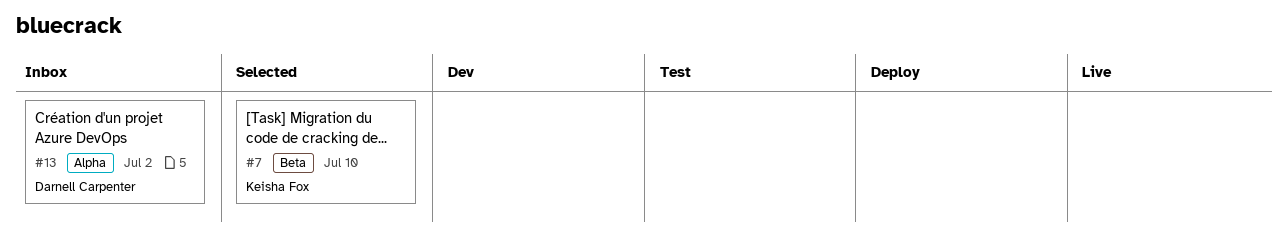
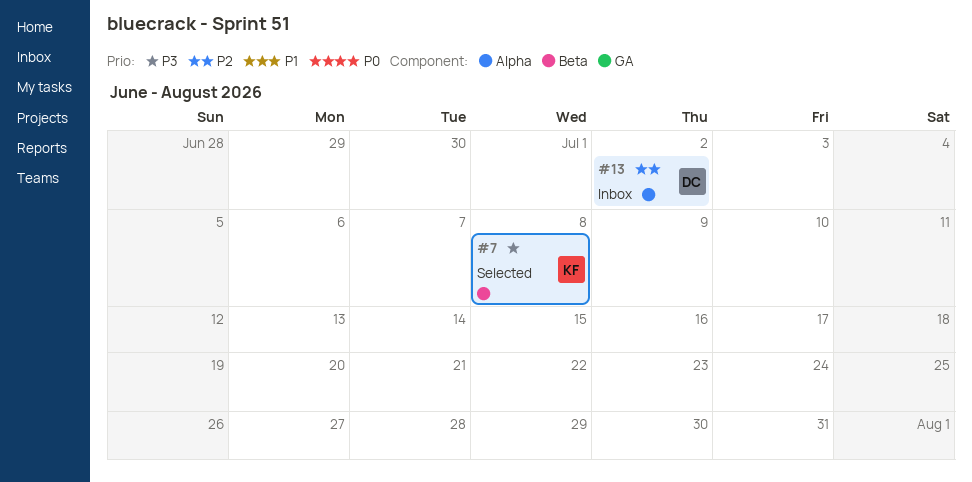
#7, due: Jul 10 -> Jul 8

